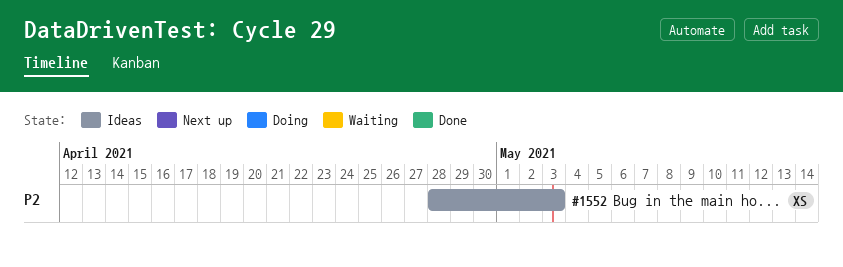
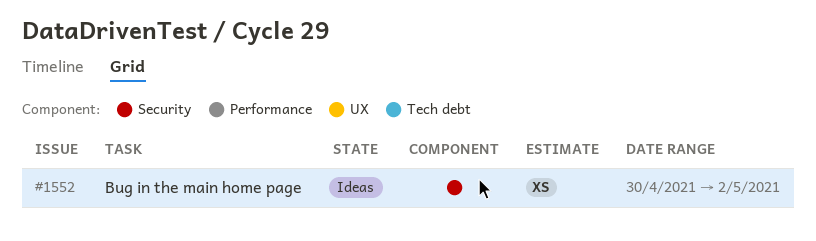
#1552, start: Apr 28 -> Apr 30
#1552, due: May 3 -> May 2

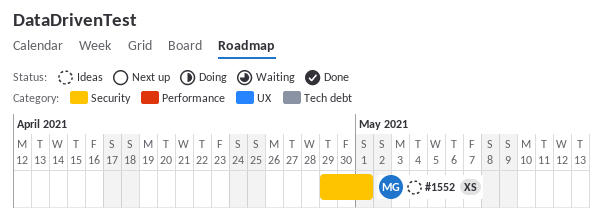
#1552, start: Apr 30 -> Apr 29
#1552, due: May 2 -> May 1

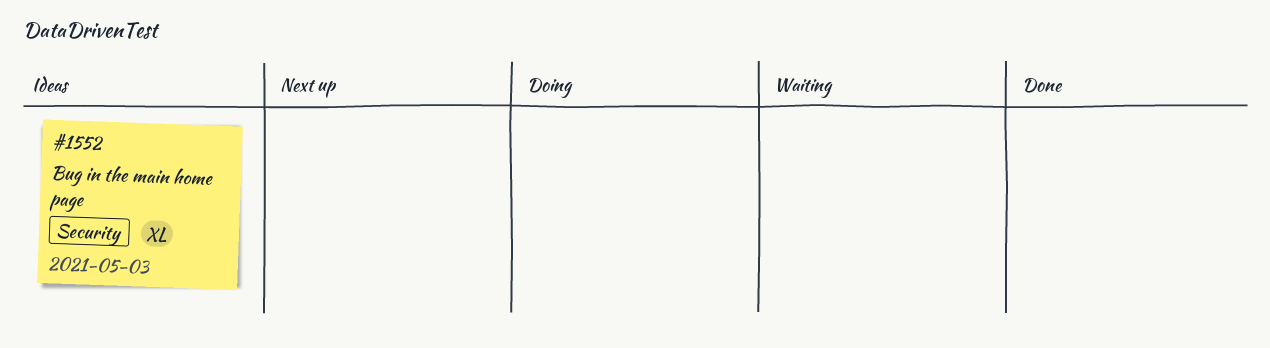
#1552, estimate: XS -> XL
#1552, due: May 1 -> May 3

